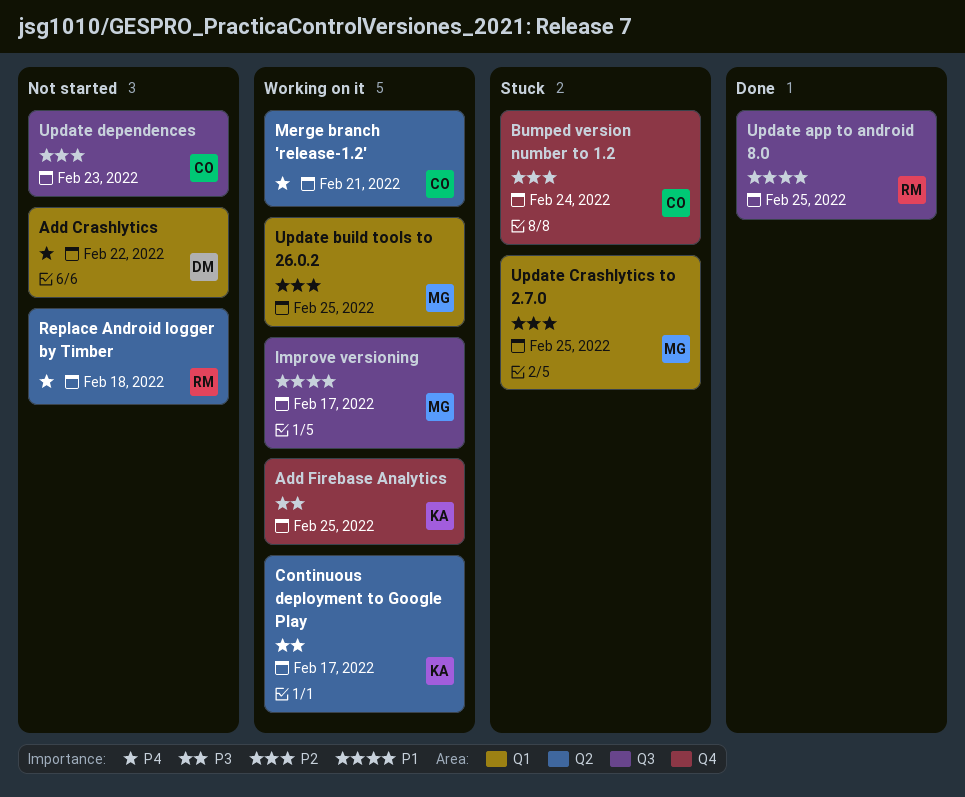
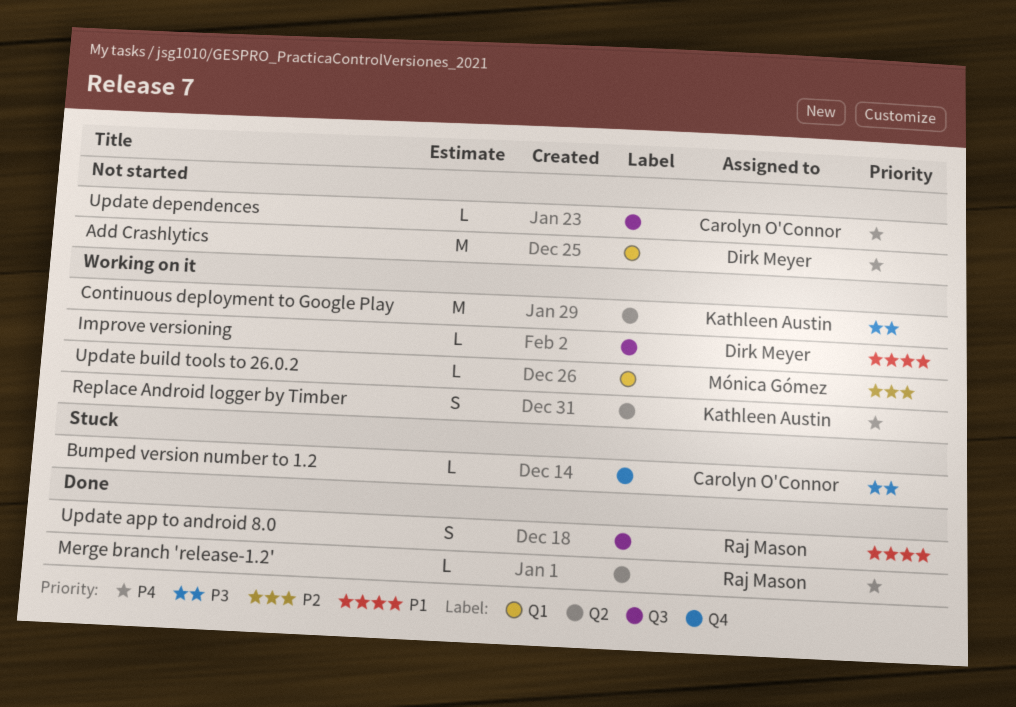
Add Firebase Analytics: present -> none
Bumped version number to 1.2, priority: P2 -> P3
Improve versioning, owner: Mónica Gómez -> Dirk Meyer
Merge branch 'release-1.2', status: Working on it -> Done
Merge branch 'release-1.2', owner: Carolyn O'Connor -> Raj Mason
Replace Android logger by Timber, status: Not started -> Working on it
Replace Android logger by Timber, owner: Raj Mason -> Kathleen Austin
Update Crashlytics to 2.7.0: present -> none
Update dependences, priority: P2 -> P4

